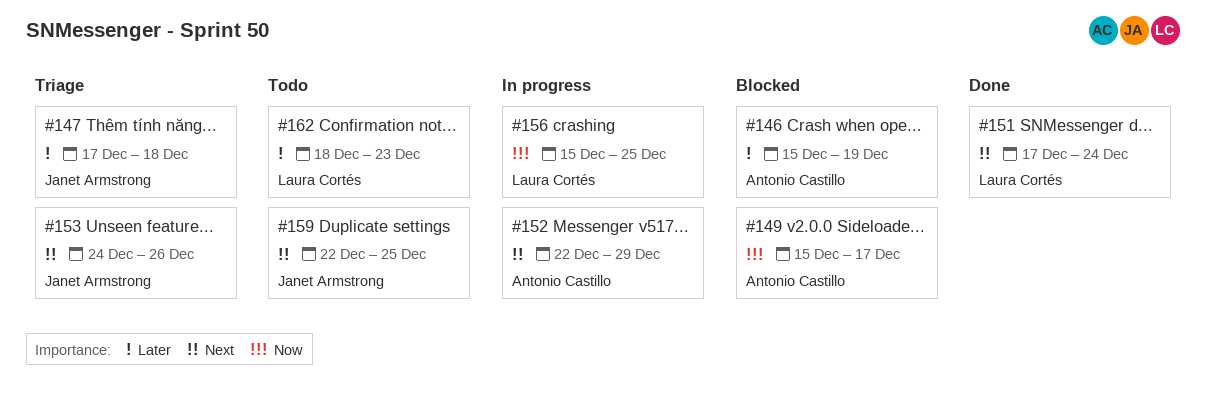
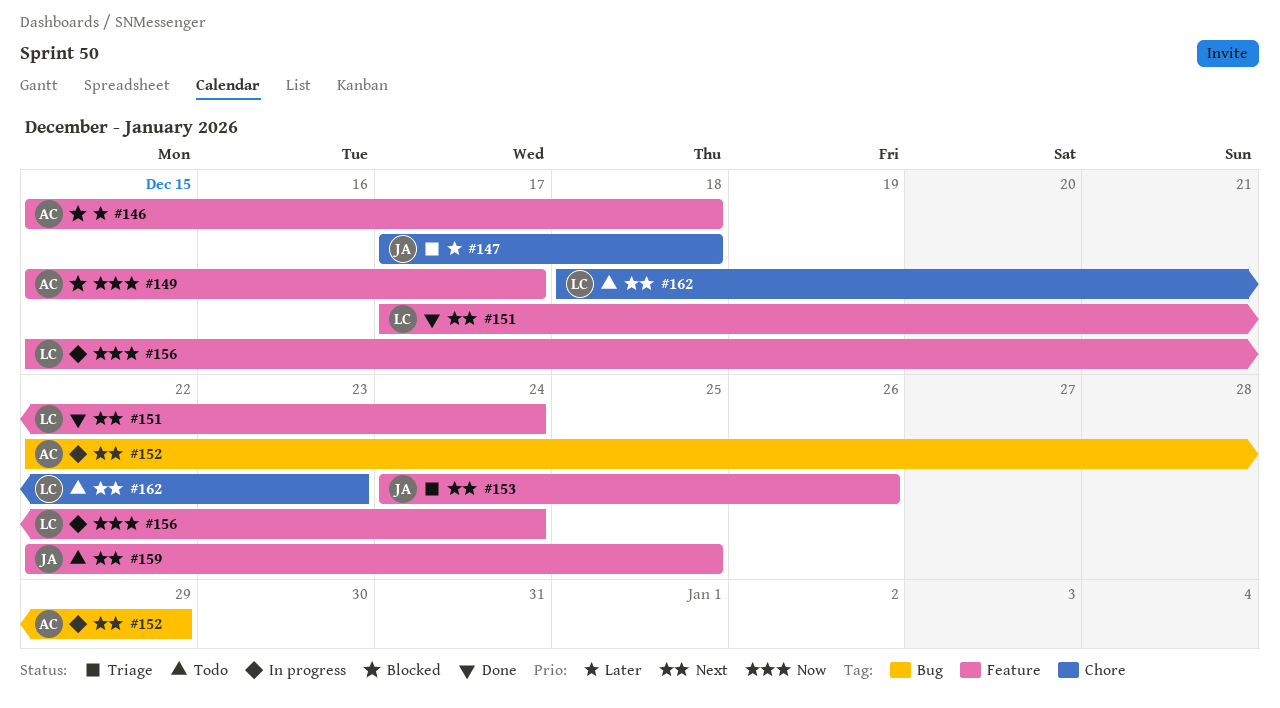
#146, due: Dec 19 -> Dec 18
#156, due: Dec 25 -> Dec 24
#162, priority: Later -> Next

